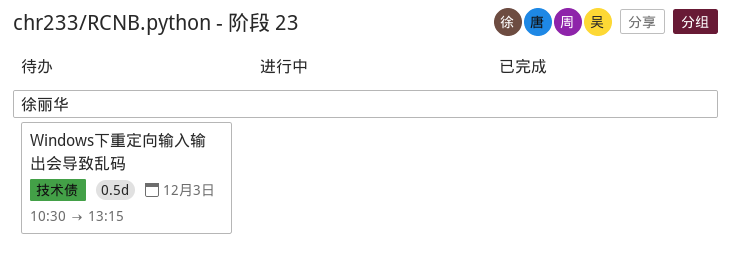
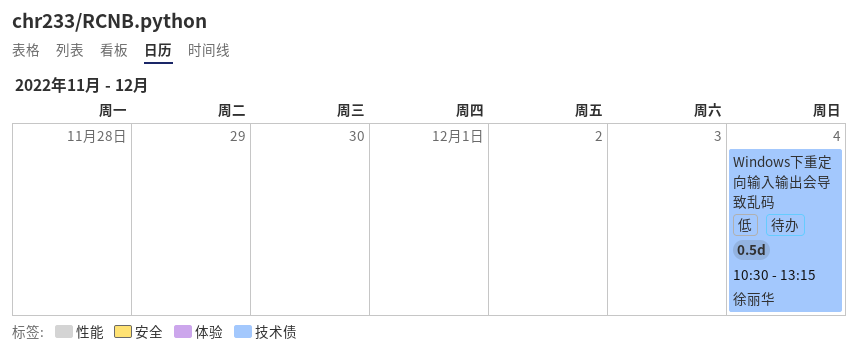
Windows下重定向输入输出会导致乱码, day: Dec 3 -> Dec 4

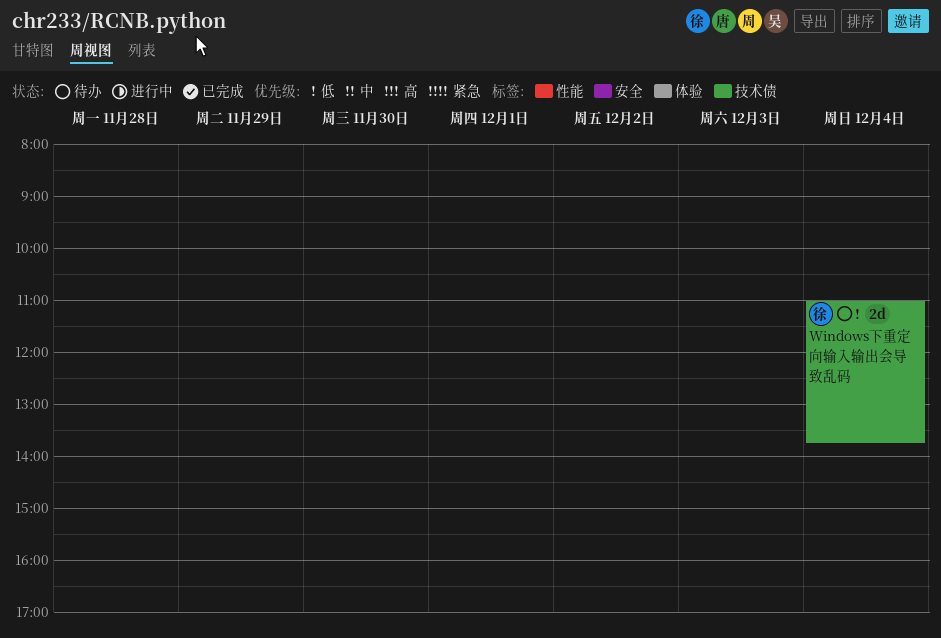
Windows下重定向输入输出会导致乱码, estimate: 0.5d -> 2d
Windows下重定向输入输出会导致乱码, begins: 10:30 -> 11:00
Windows下重定向输入输出会导致乱码, ends: 13:15 -> 13:45

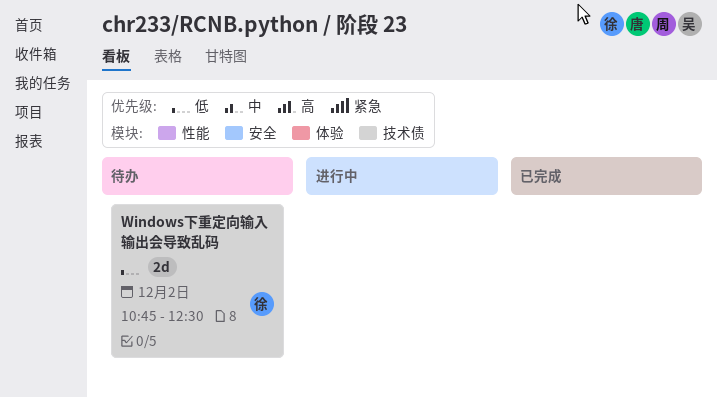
Windows下重定向输入输出会导致乱码, day: Dec 4 -> Dec 2
Windows下重定向输入输出会导致乱码, begins: 11:00 -> 10:45
Windows下重定向输入输出会导致乱码, ends: 13:45 -> 12:30

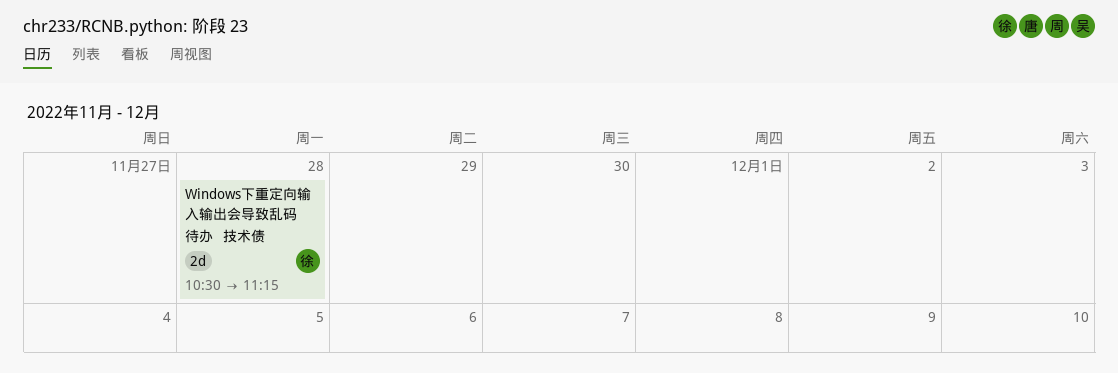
Windows下重定向输入输出会导致乱码, day: Dec 2 -> Nov 28
Windows下重定向输入输出会导致乱码, begins: 10:45 -> 10:30
Windows下重定向输入输出会导致乱码, ends: 12:30 -> 11:15

